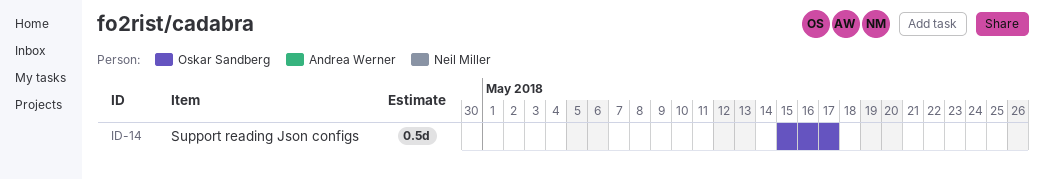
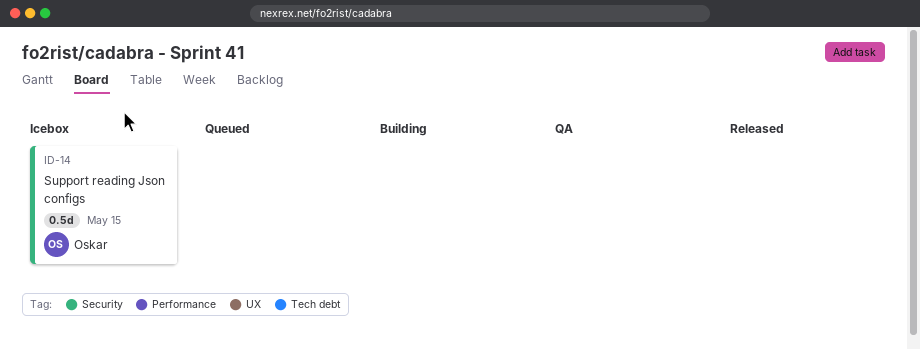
ID-14, due: May 17 -> May 15

